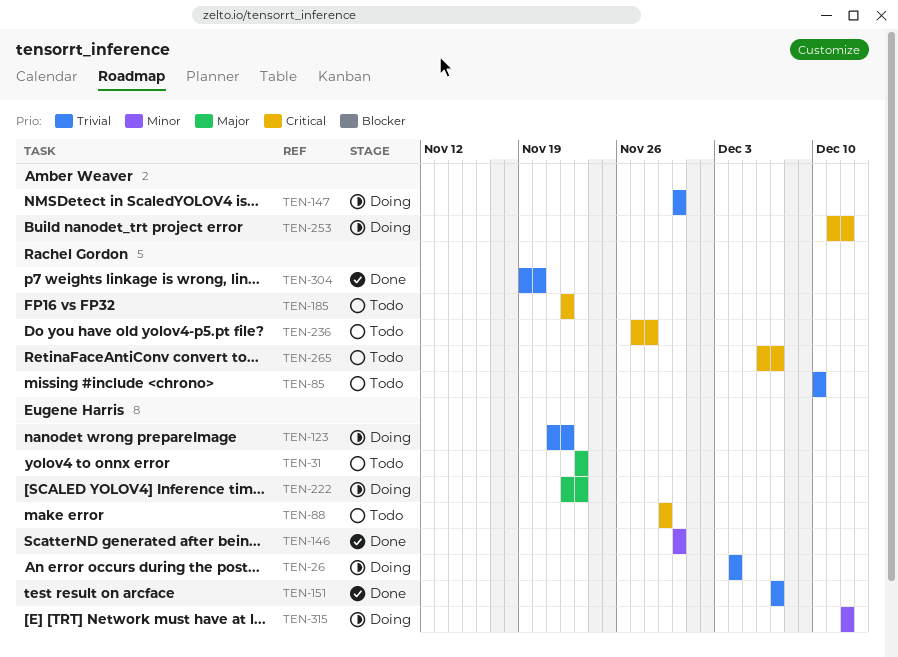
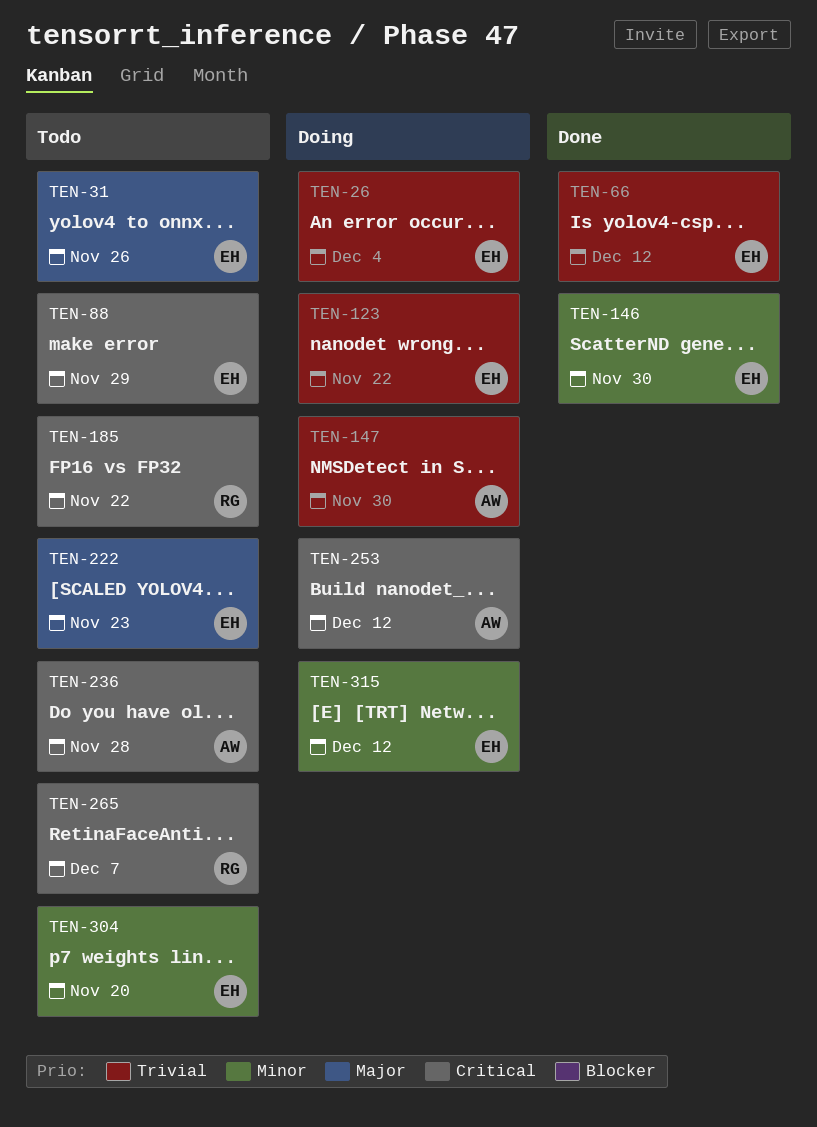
TEN-31, due: Nov 23 -> Nov 26
TEN-66: none -> present
TEN-85: present -> none
TEN-151: present -> none
TEN-222, status: Doing -> Todo
TEN-236, owner: Rachel Gordon -> Amber Weaver
TEN-304, status: Done -> Todo
TEN-304, owner: Rachel Gordon -> Eugene Harris
TEN-304, priority: Trivial -> Minor

